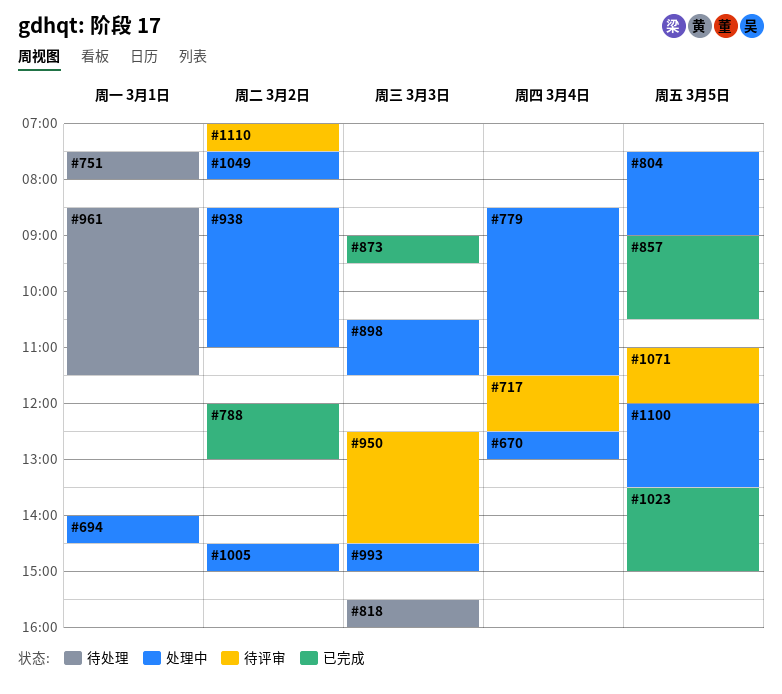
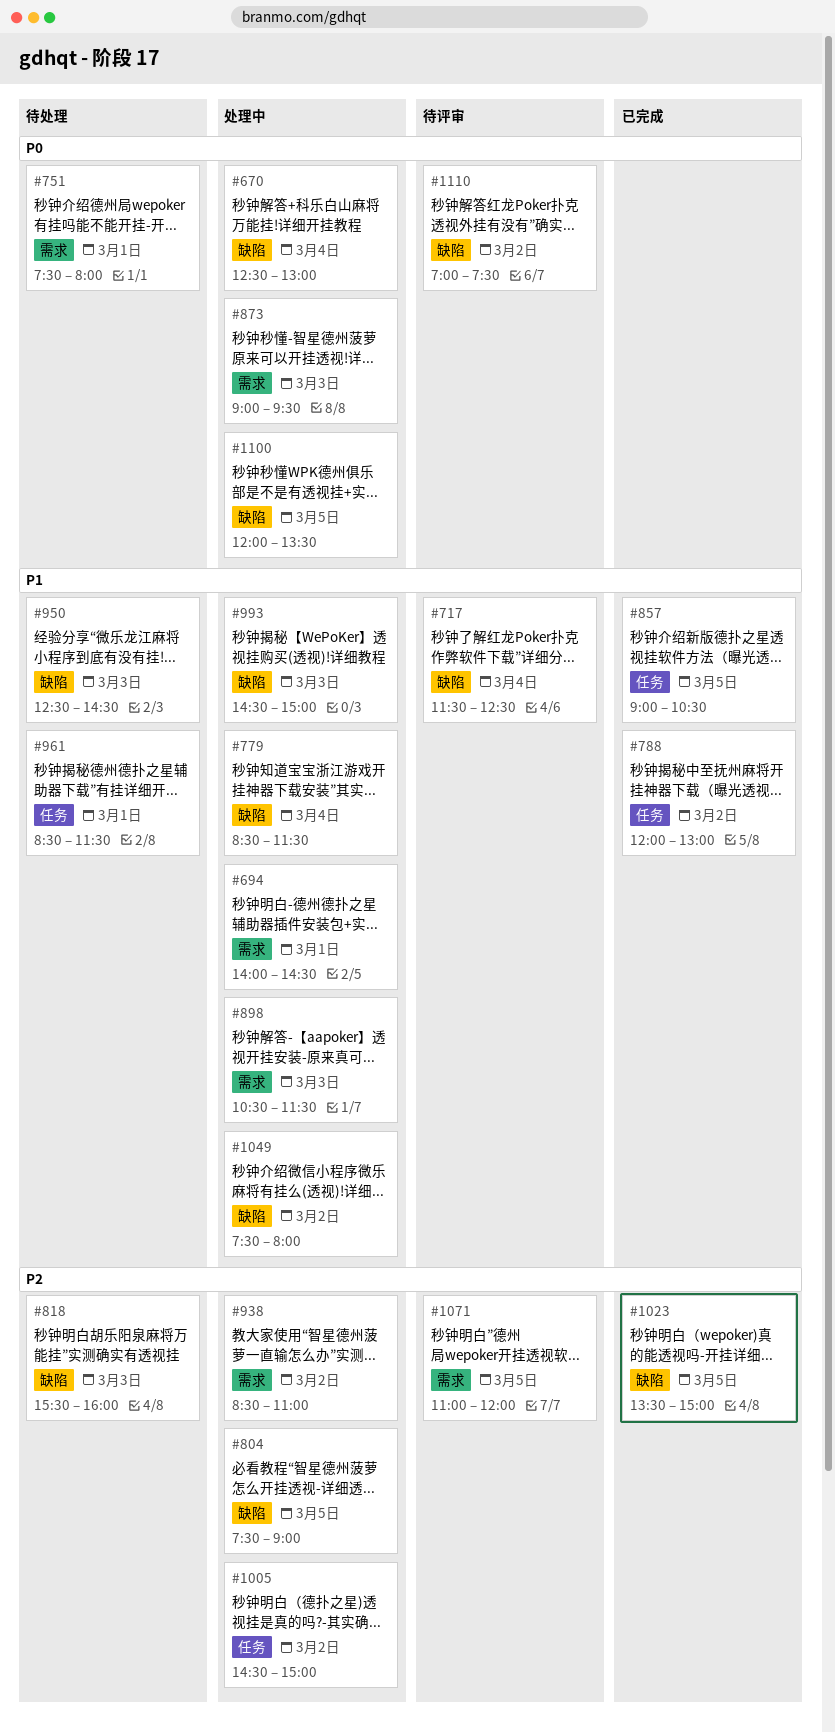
#873, status: 已完成 -> 处理中
#950, status: 待评审 -> 待处理

